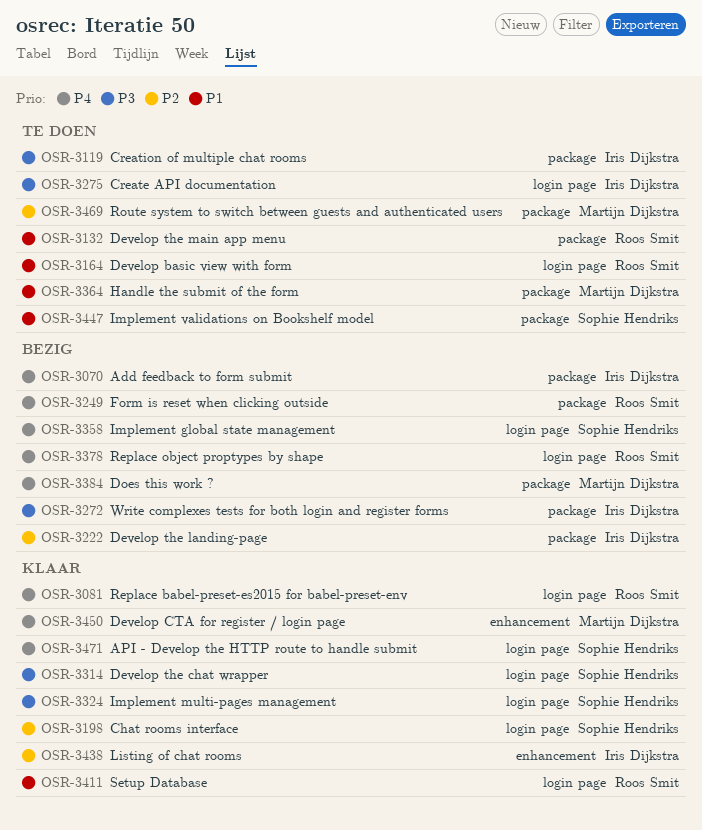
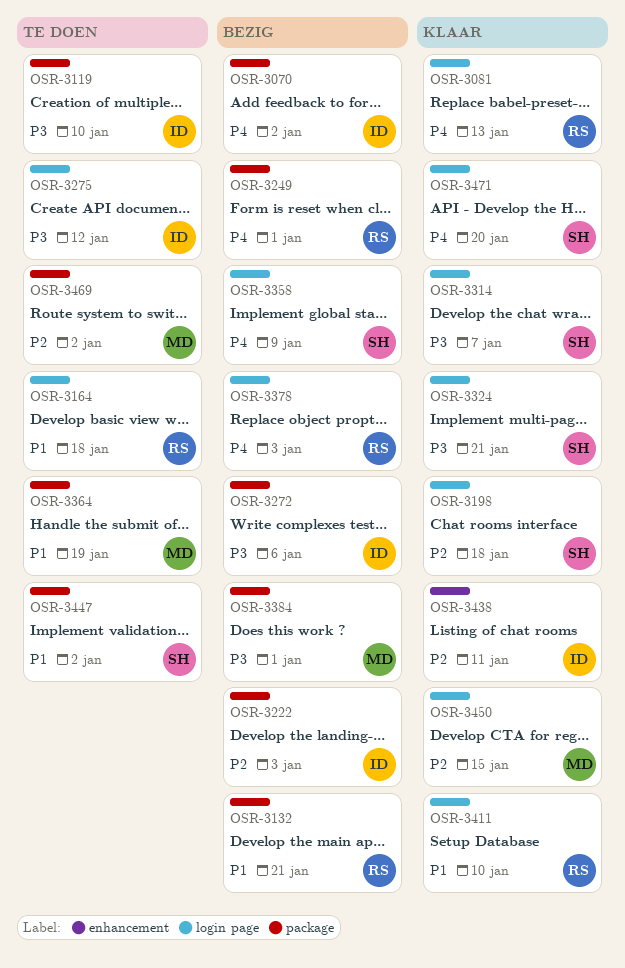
OSR-3132, status: Te doen -> Bezig
OSR-3384, priority: P4 -> P3
OSR-3450, priority: P4 -> P2
OSR-3450, label: enhancement -> login page

